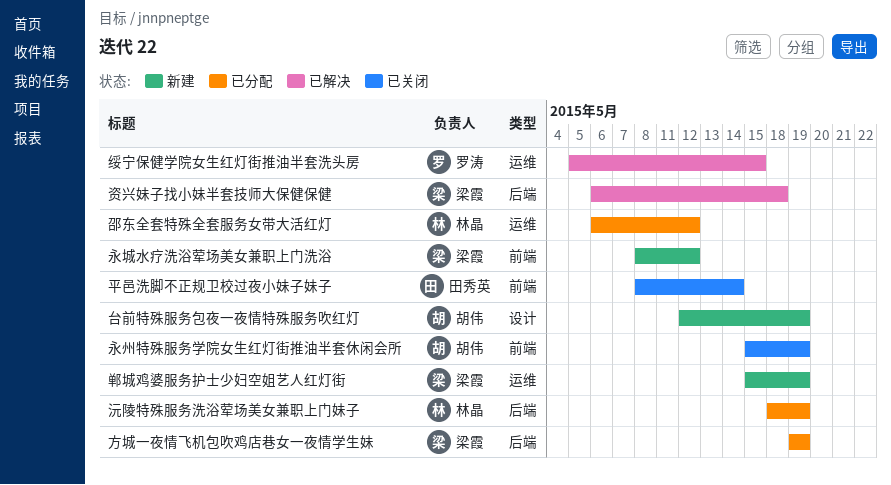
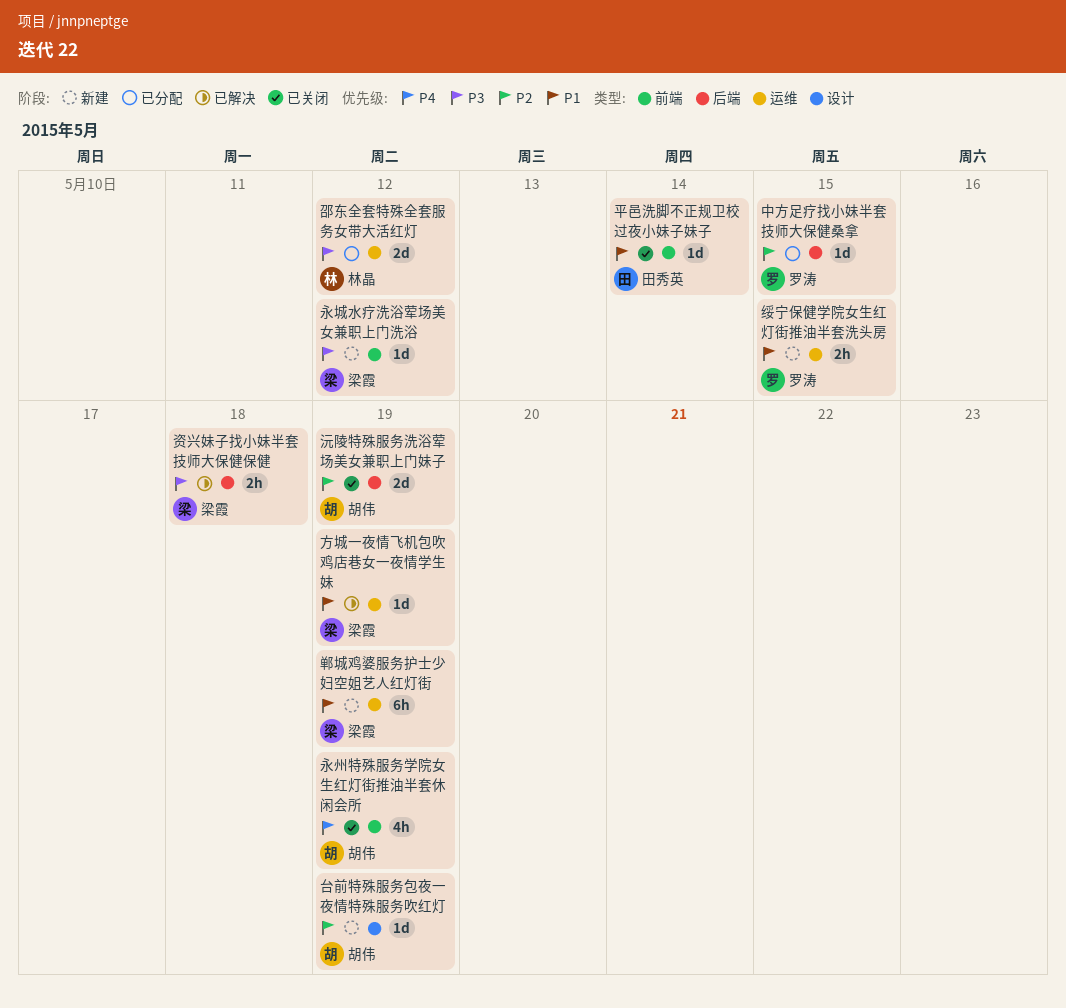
中方足疗找小妹半套技师大保健桑拿: none -> present
方城一夜情飞机包吹鸡店巷女一夜情学生妹, status: 已分配 -> 已解决
方城一夜情飞机包吹鸡店巷女一夜情学生妹, label: 后端 -> 运维
沅陵特殊服务洗浴荤场美女兼职上门妹子, status: 已分配 -> 已关闭
沅陵特殊服务洗浴荤场美女兼职上门妹子, owner: 林晶 -> 胡伟
绥宁保健学院女生红灯街推油半套洗头房, status: 已解决 -> 新建

